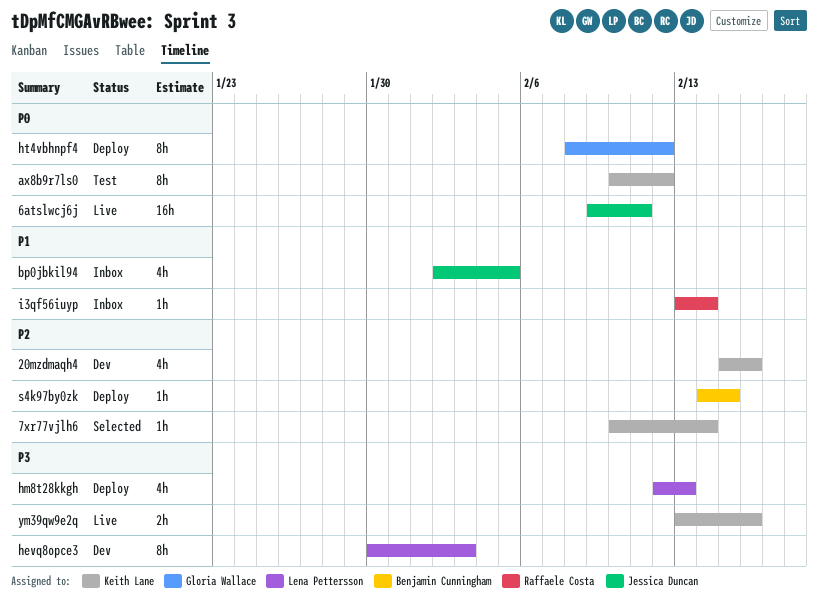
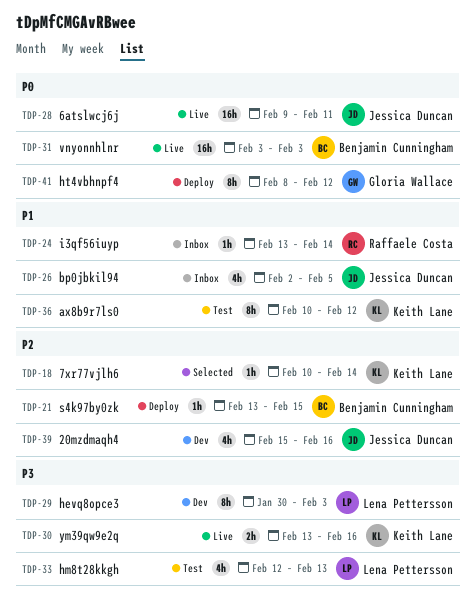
20mzdmaqh4, owner: Keith Lane -> Jessica Duncan
ax8b9r7ls0, priority: P0 -> P1
hm8t28kkgh, status: Deploy -> Test
s4k97by0zk, start: Feb 14 -> Feb 13
vnyonnhlnr: none -> present

